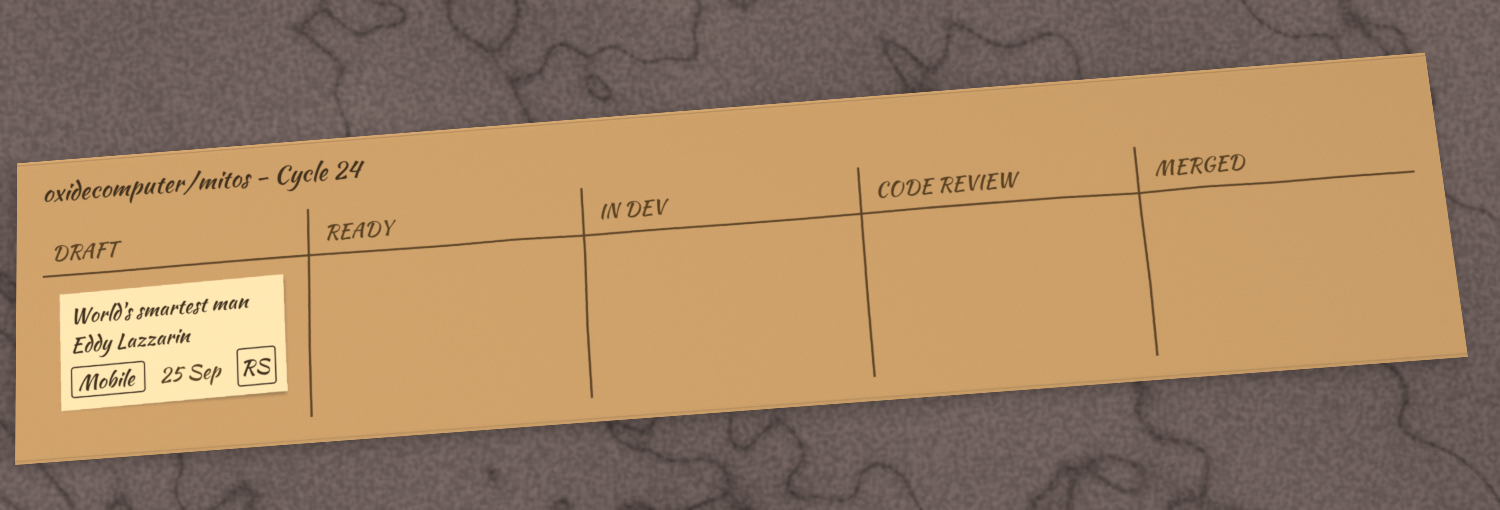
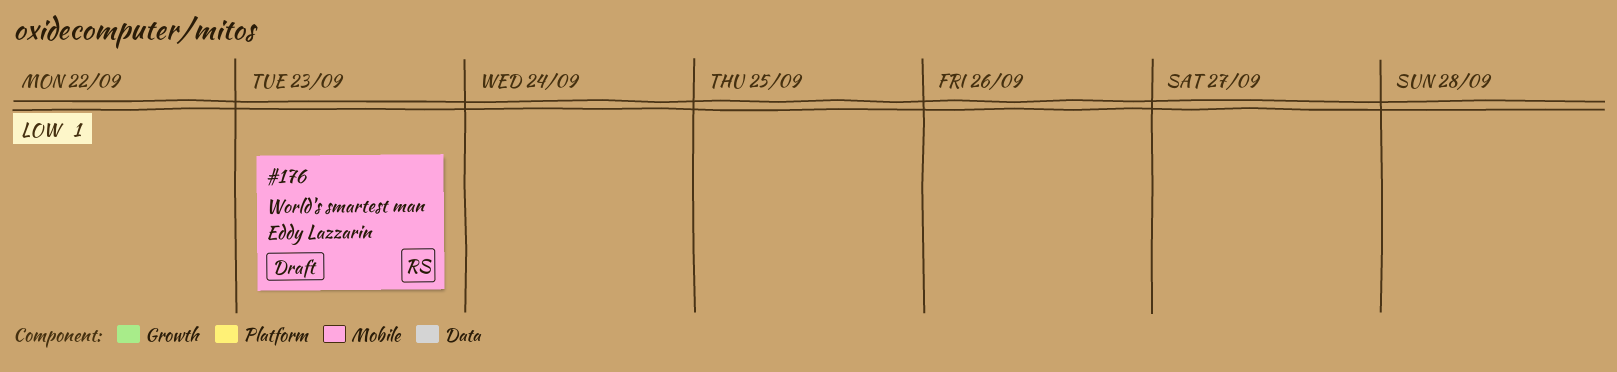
World's smartest man Eddy Lazzarin, due: Sep 25 -> Sep 23

